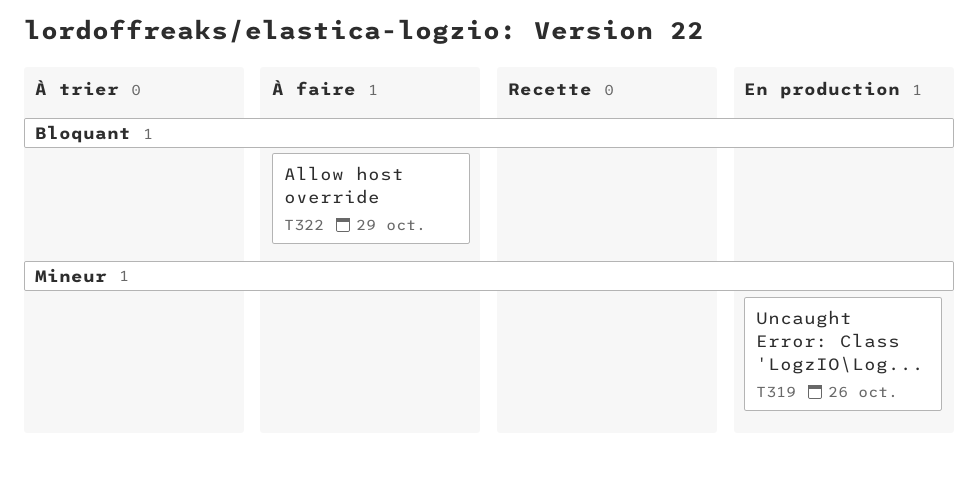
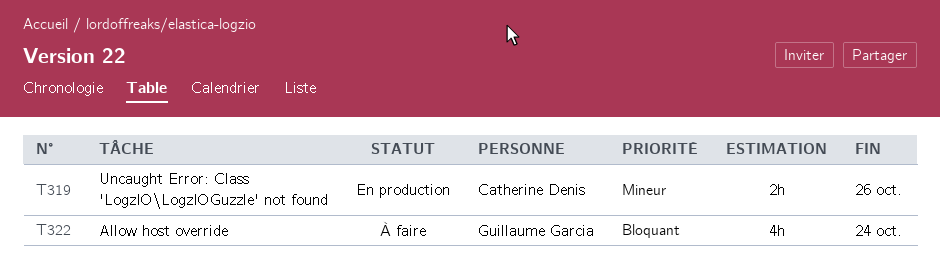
T322, due: Oct 29 -> Oct 24

